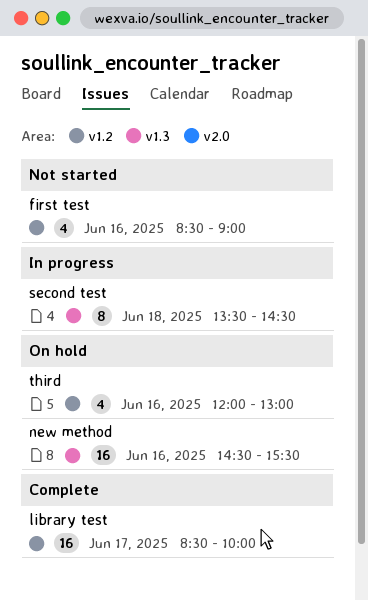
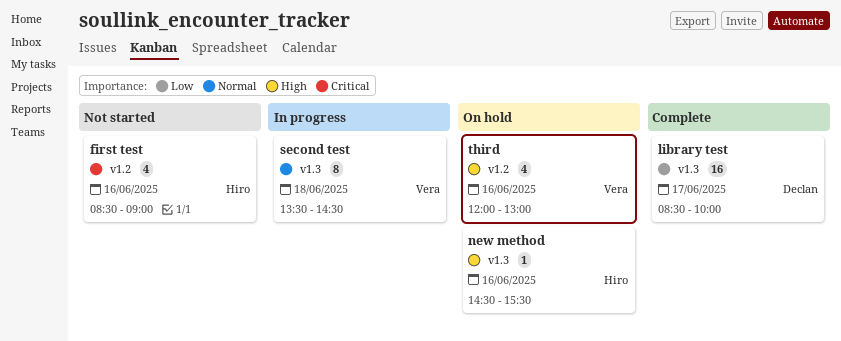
library test, label: v1.2 -> v1.3
new method, estimate: 16 -> 1

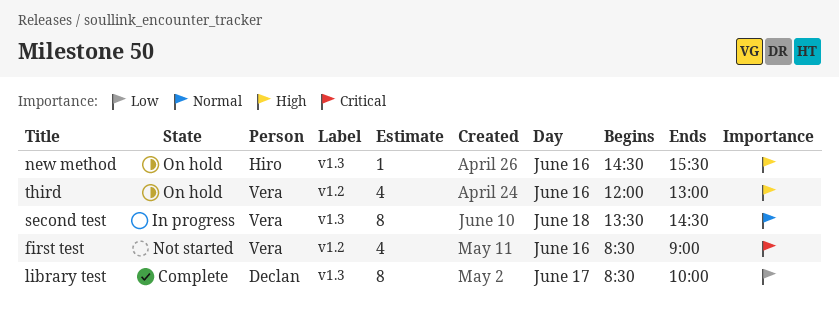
first test, owner: Hiro -> Vera
library test, estimate: 16 -> 8

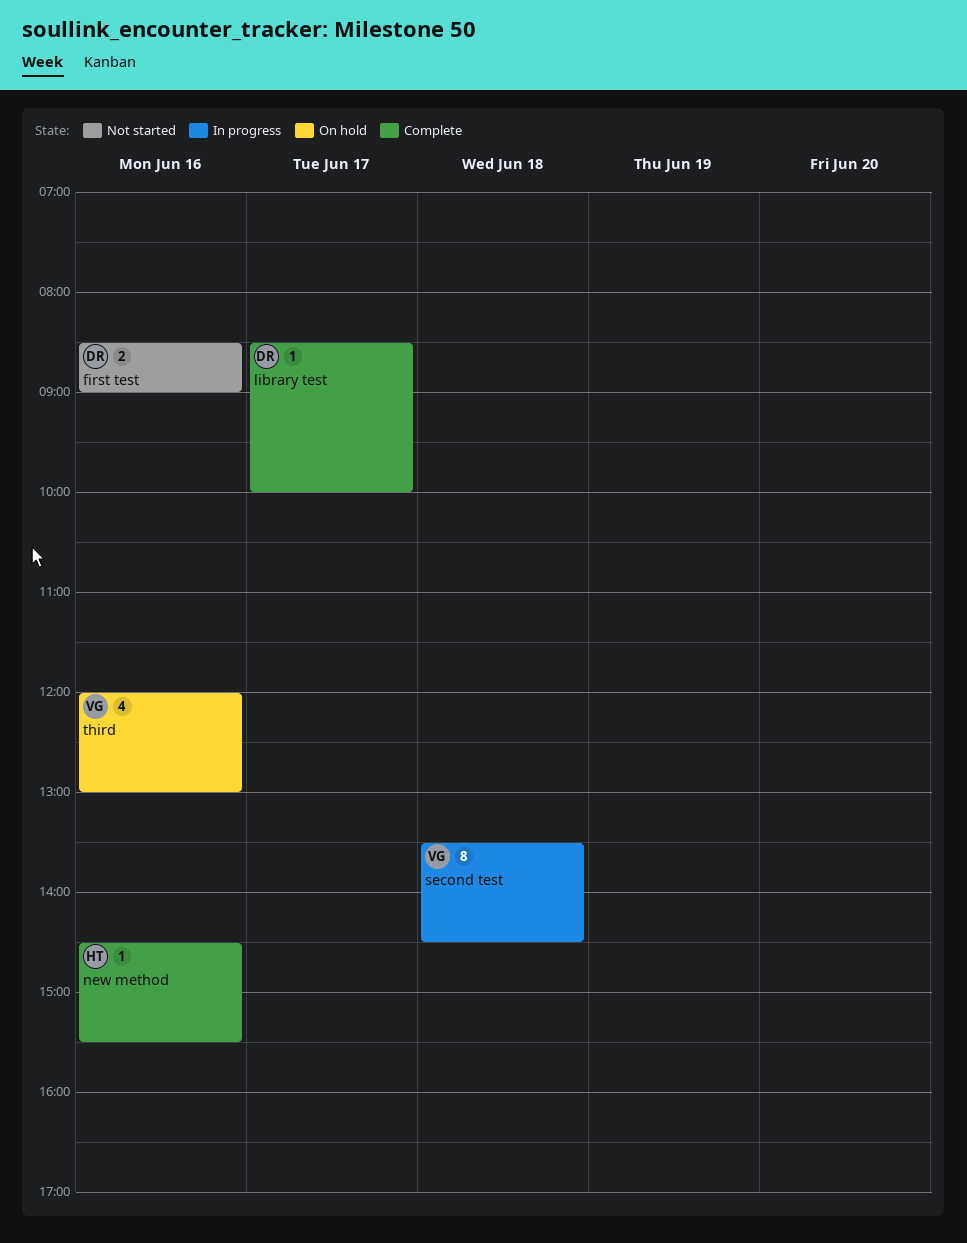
first test, owner: Vera -> Declan
first test, estimate: 4 -> 2
library test, estimate: 8 -> 1
new method, status: On hold -> Complete

